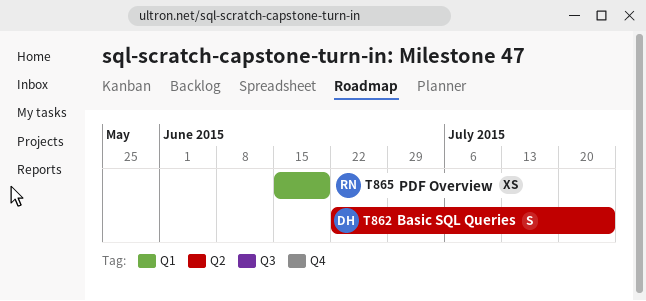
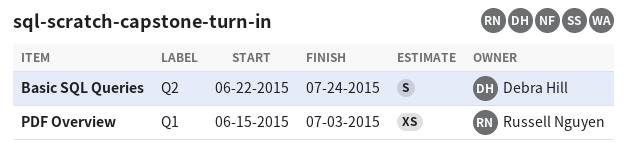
PDF Overview, due: Jun 19 -> Jul 3

